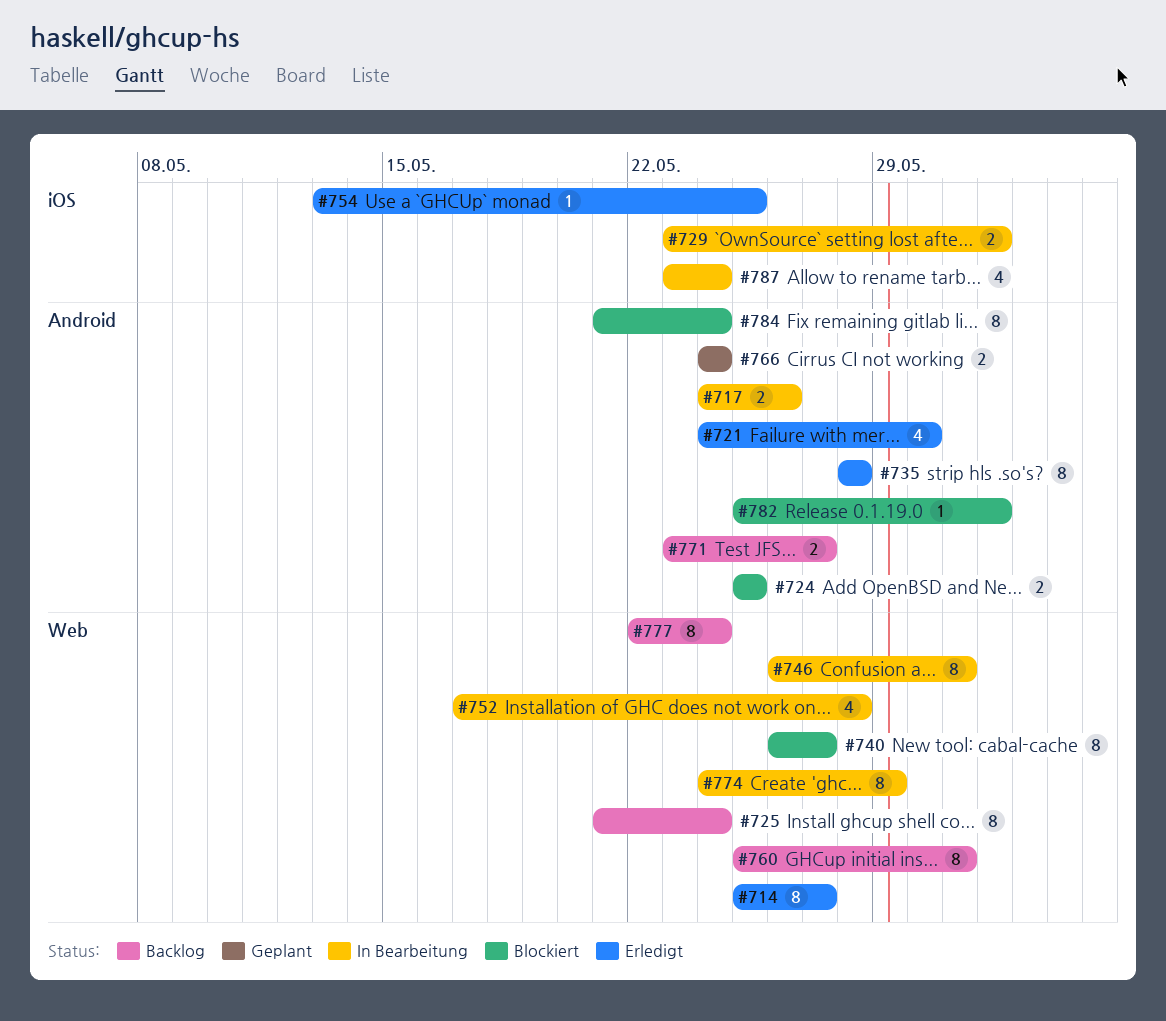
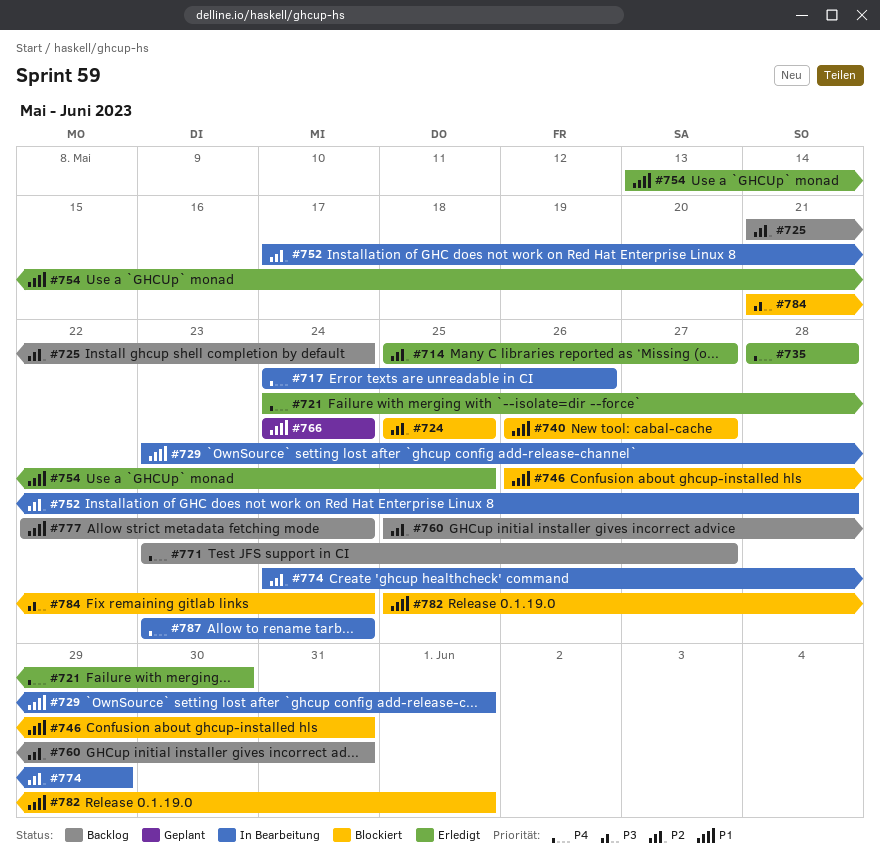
#746, status: In Bearbeitung -> Blockiert

